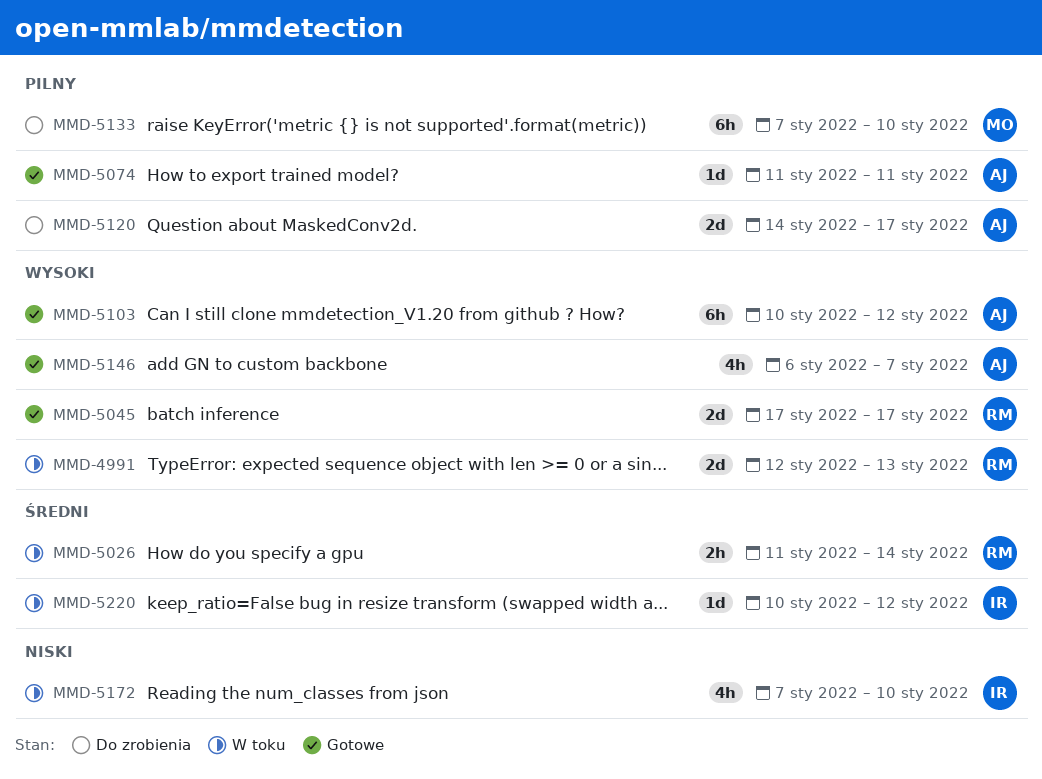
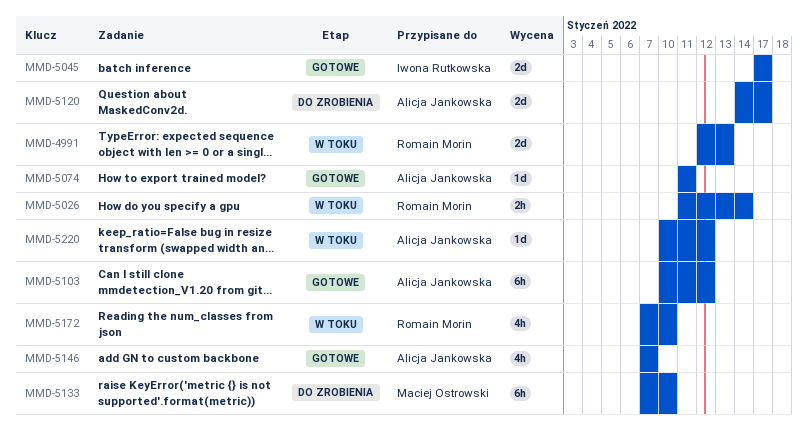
MMD-5045, owner: Romain Morin -> Iwona Rutkowska
MMD-5146, start: Jan 6 -> Jan 7
MMD-5172, owner: Iwona Rutkowska -> Romain Morin
MMD-5220, owner: Iwona Rutkowska -> Alicja Jankowska

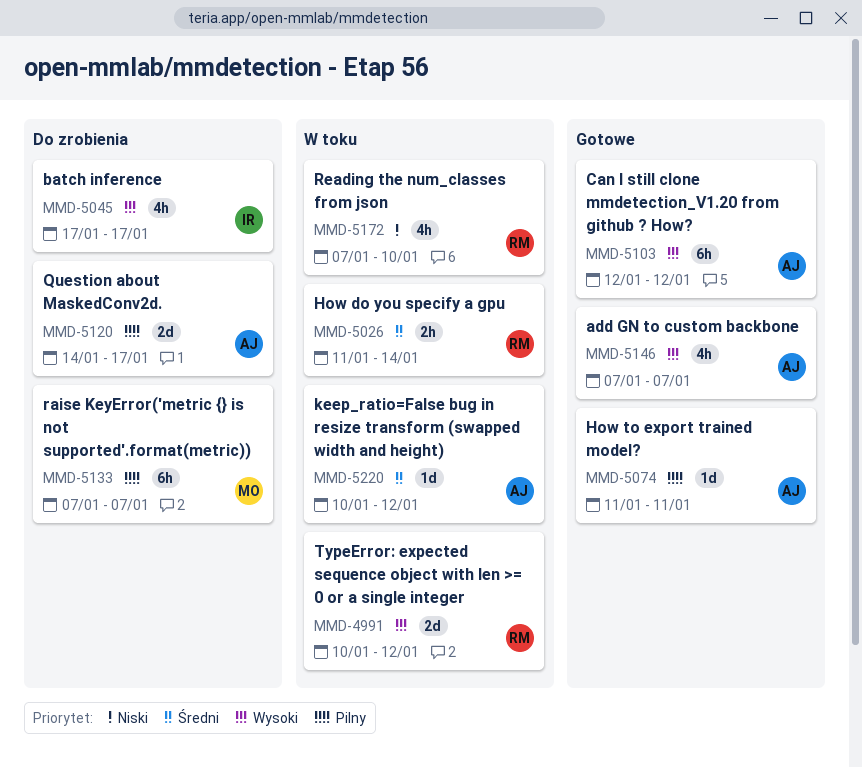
MMD-4991, start: Jan 12 -> Jan 10
MMD-4991, due: Jan 13 -> Jan 12
MMD-5045, status: Gotowe -> Do zrobienia
MMD-5045, estimate: 2d -> 4h
MMD-5103, start: Jan 10 -> Jan 12
MMD-5133, due: Jan 10 -> Jan 7

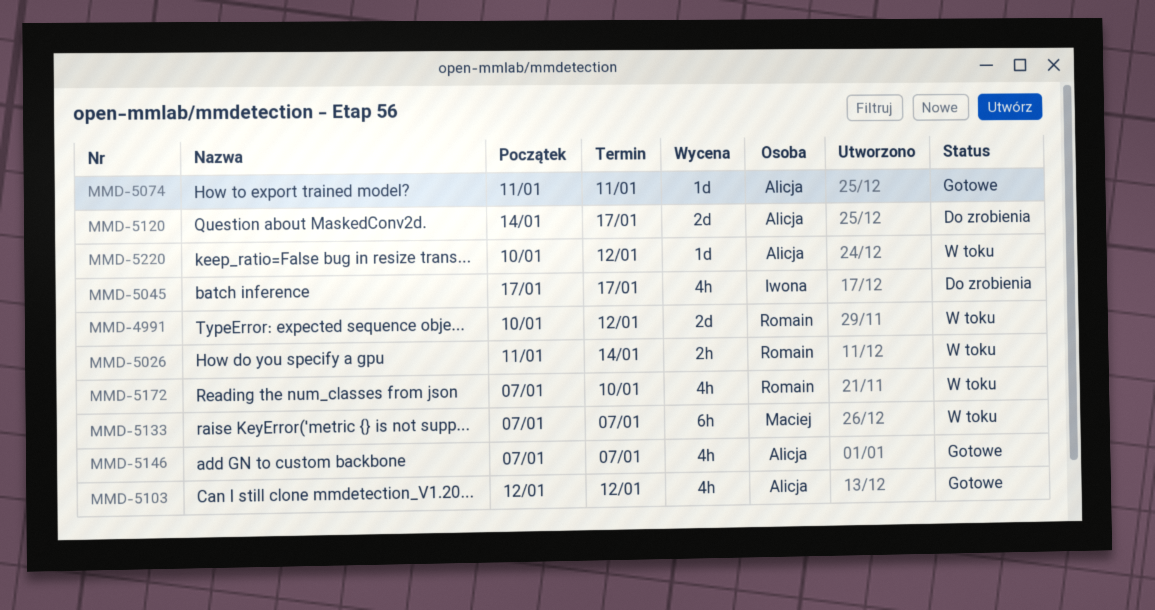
MMD-5103, estimate: 6h -> 4h
MMD-5133, status: Do zrobienia -> W toku

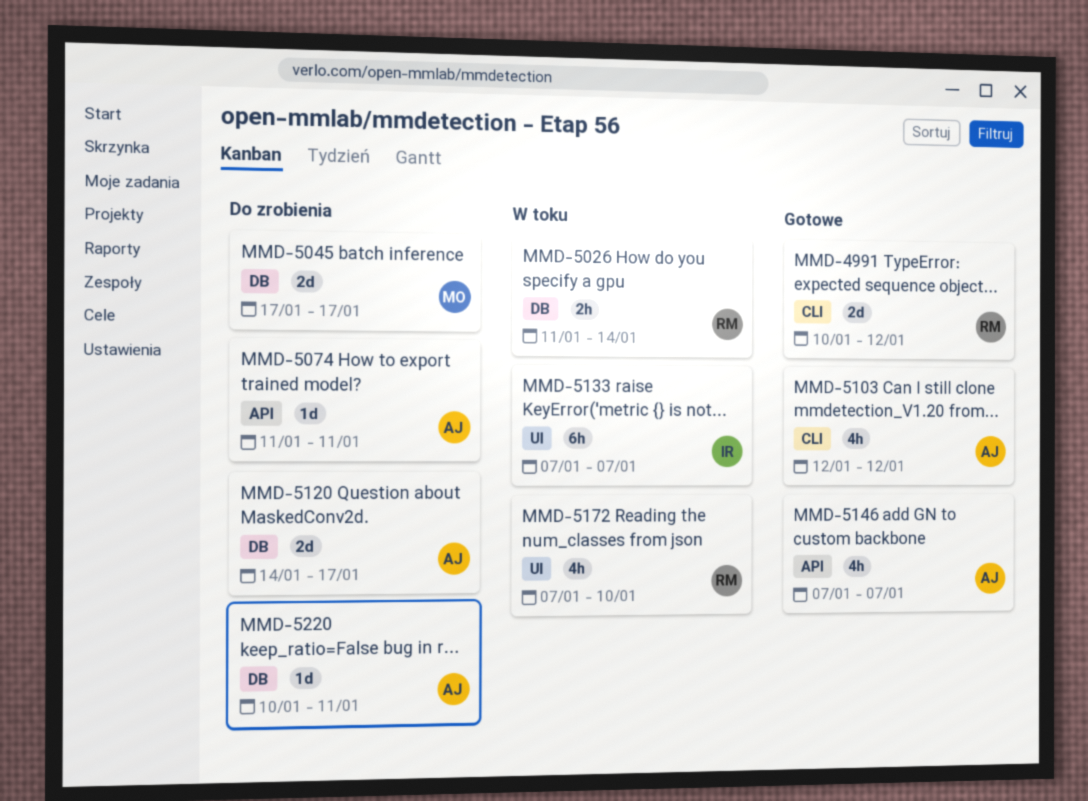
MMD-4991, status: W toku -> Gotowe
MMD-5045, owner: Iwona -> Maciej
MMD-5045, estimate: 4h -> 2d
MMD-5074, status: Gotowe -> Do zrobienia
MMD-5133, owner: Maciej -> Iwona
MMD-5220, status: W toku -> Do zrobienia
MMD-5220, due: Jan 12 -> Jan 11

